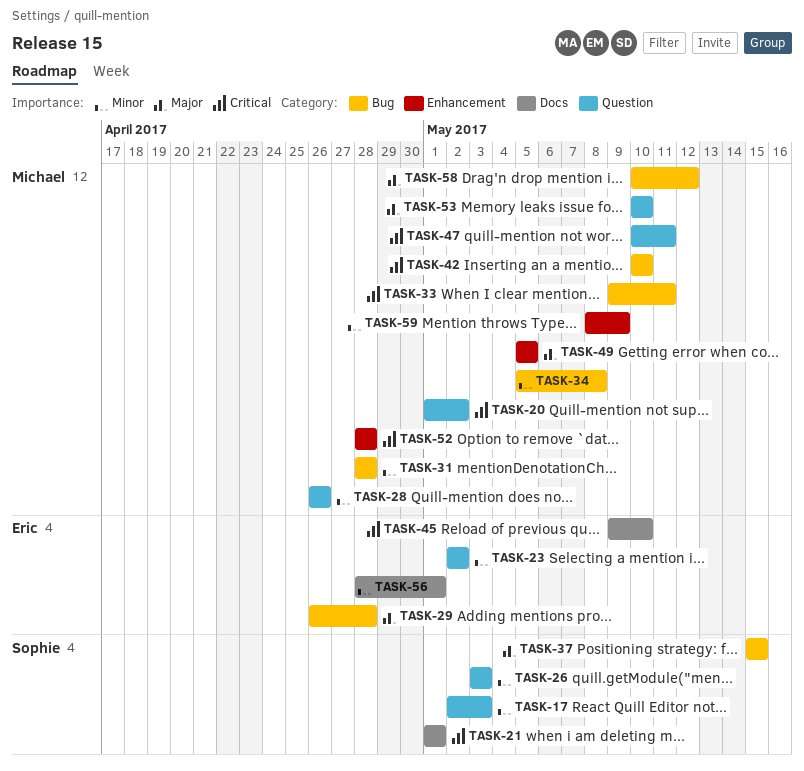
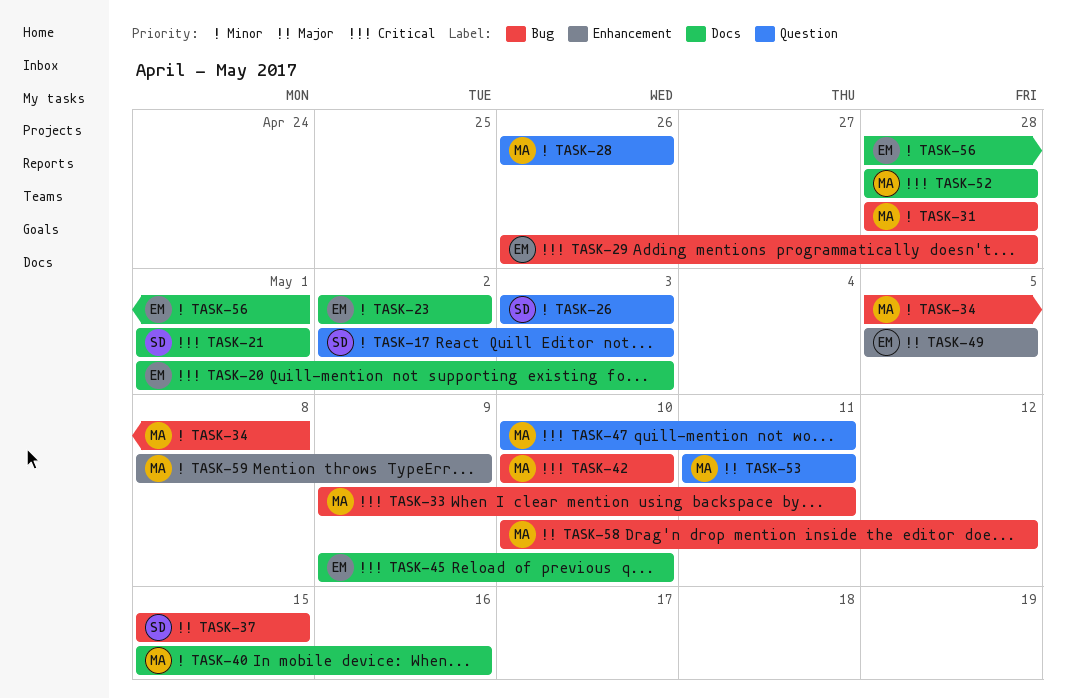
TASK-20, owner: Michael -> Eric
TASK-20, label: Question -> Docs
TASK-20, due: May 2 -> May 3
TASK-23, label: Question -> Docs
TASK-29, priority: Major -> Critical
TASK-40: none -> present
TASK-49, owner: Michael -> Eric
TASK-52, label: Enhancement -> Docs
TASK-53, start: May 10 -> May 11
TASK-53, due: May 10 -> May 11

